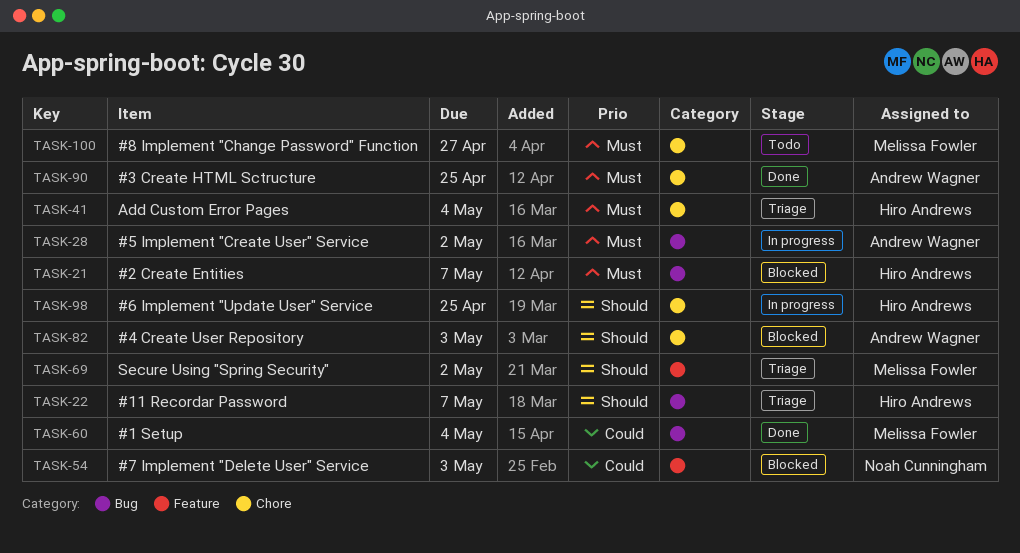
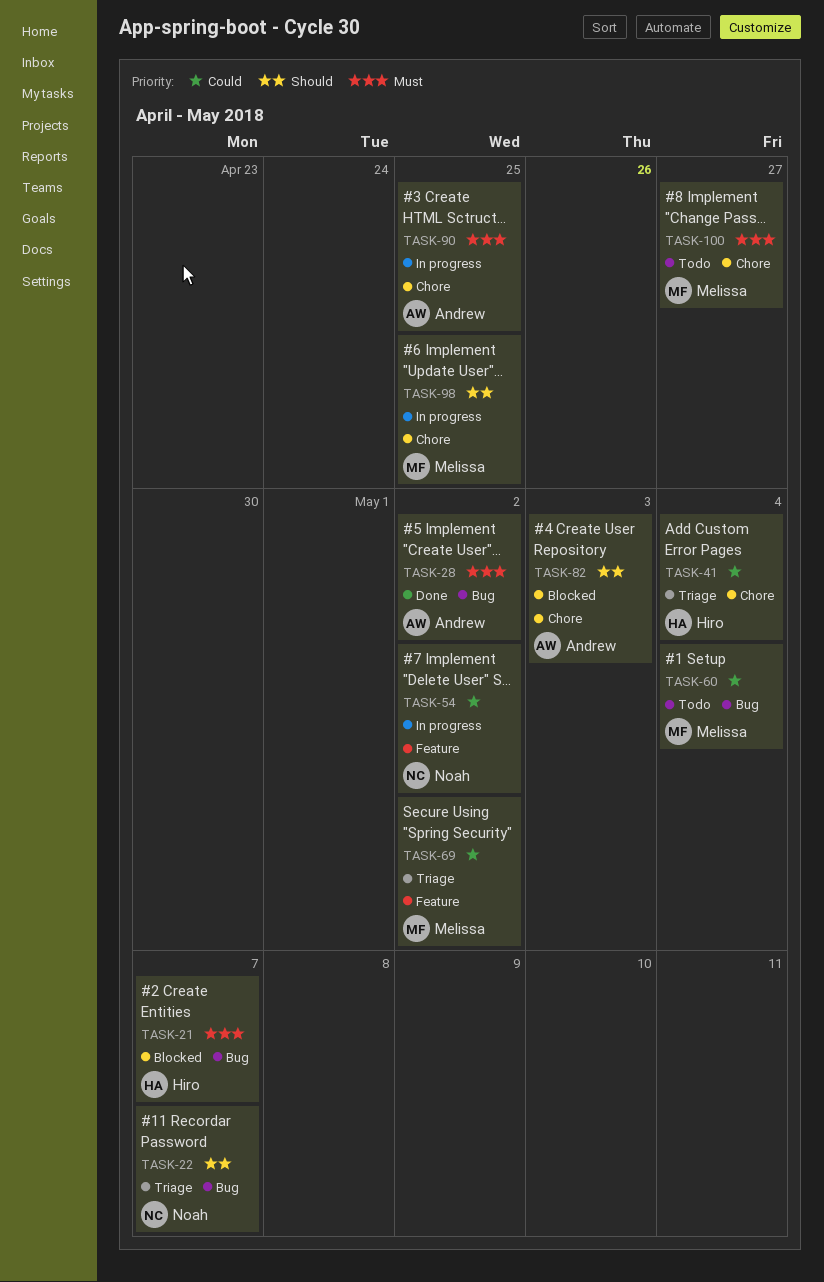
TASK-22, owner: Hiro Andrews -> Noah Cunningham
TASK-28, status: In progress -> Done
TASK-41, priority: Must -> Could
TASK-54, status: Blocked -> In progress
TASK-54, due: May 3 -> May 2
TASK-60, status: Done -> Todo
TASK-69, priority: Should -> Could
TASK-90, status: Done -> In progress
TASK-98, owner: Hiro Andrews -> Melissa Fowler

